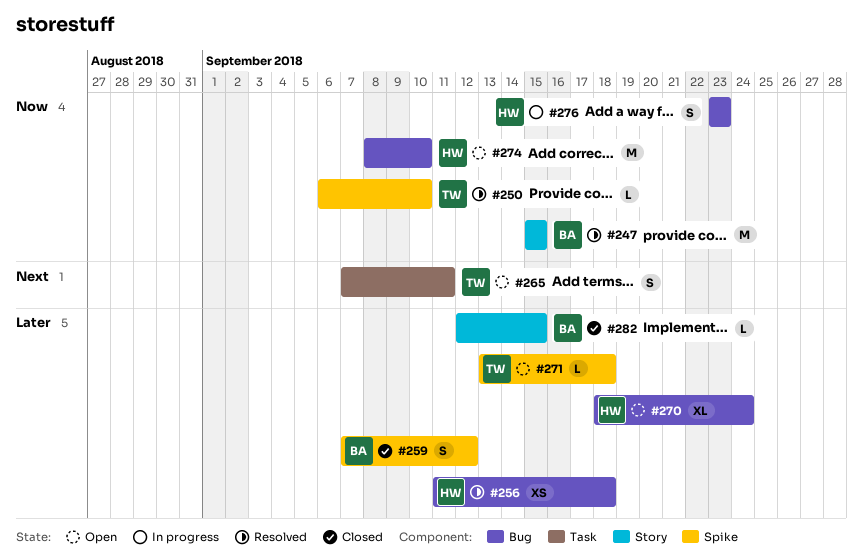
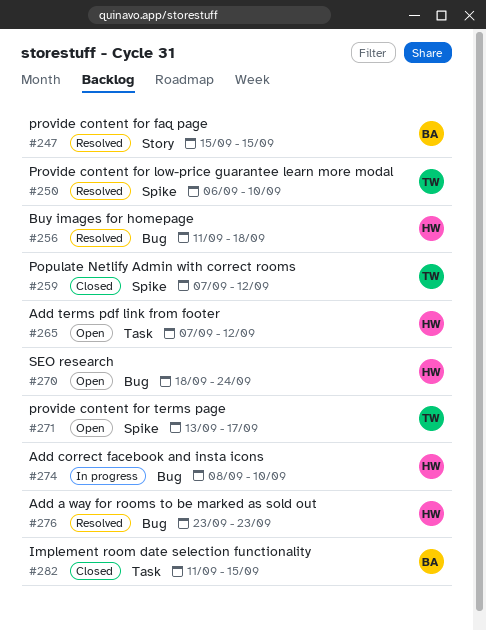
#259, owner: BA -> TW
#265, owner: TW -> HW
#265, due: Sep 11 -> Sep 12
#271, due: Sep 18 -> Sep 17
#274, status: Open -> In progress
#276, status: In progress -> Resolved
#282, label: Story -> Task
#282, start: Sep 12 -> Sep 11

